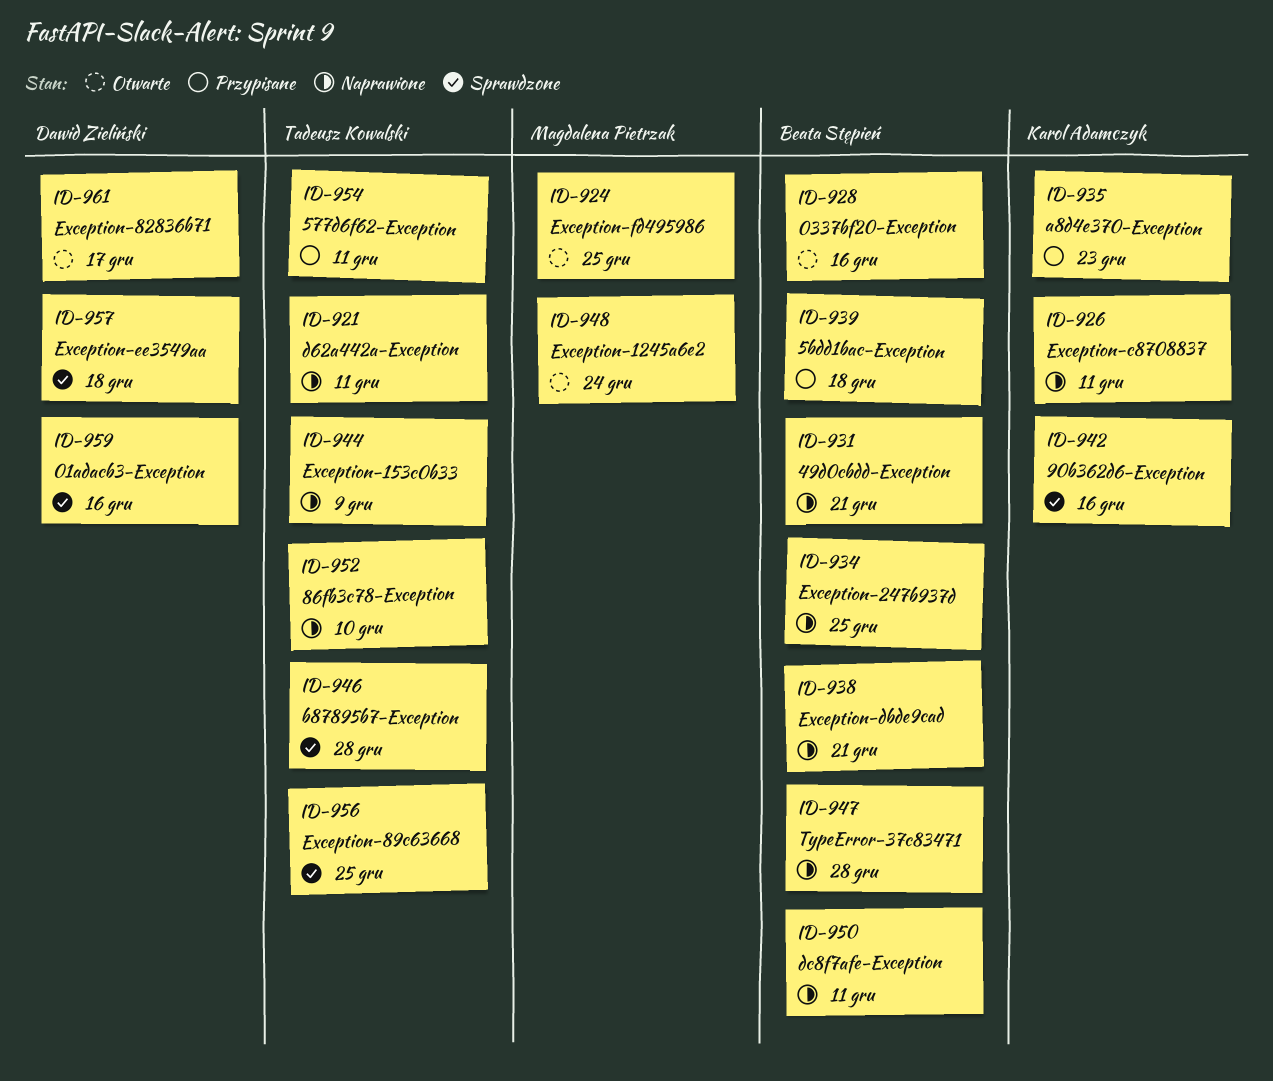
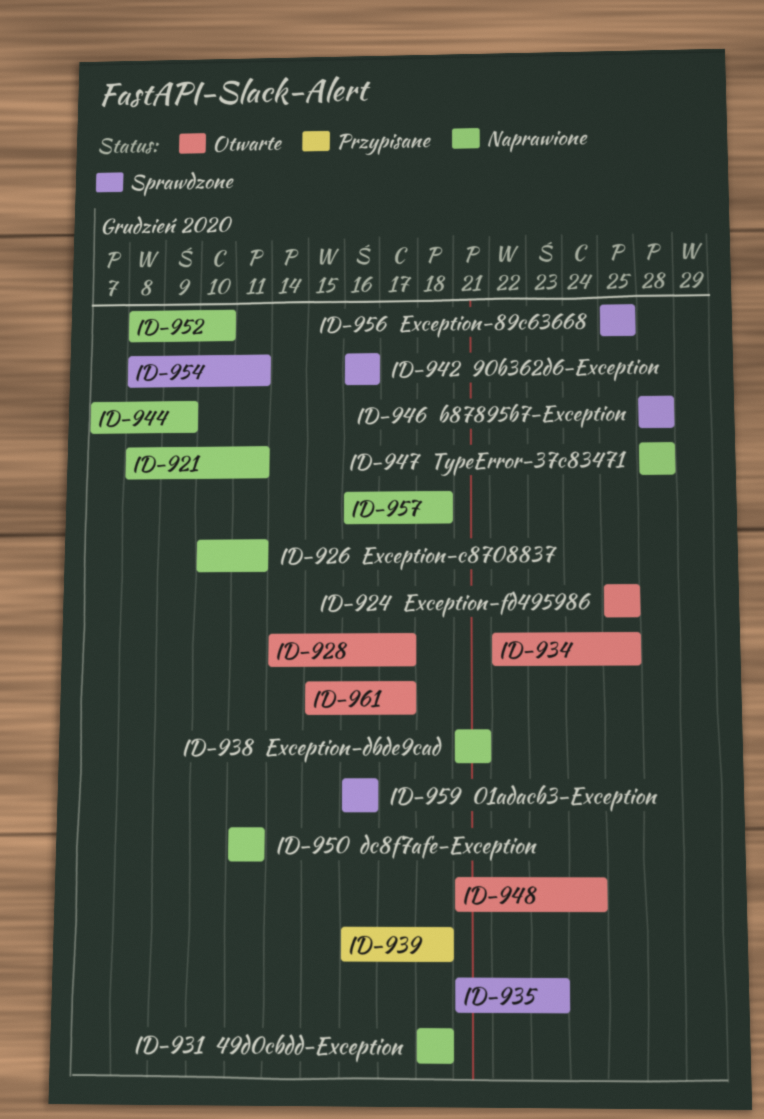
ID-928, due: Dec 16 -> Dec 17
ID-931, due: Dec 21 -> Dec 18
ID-934, status: Naprawione -> Otwarte
ID-935, status: Przypisane -> Sprawdzone
ID-954, status: Przypisane -> Sprawdzone
ID-957, status: Sprawdzone -> Naprawione

